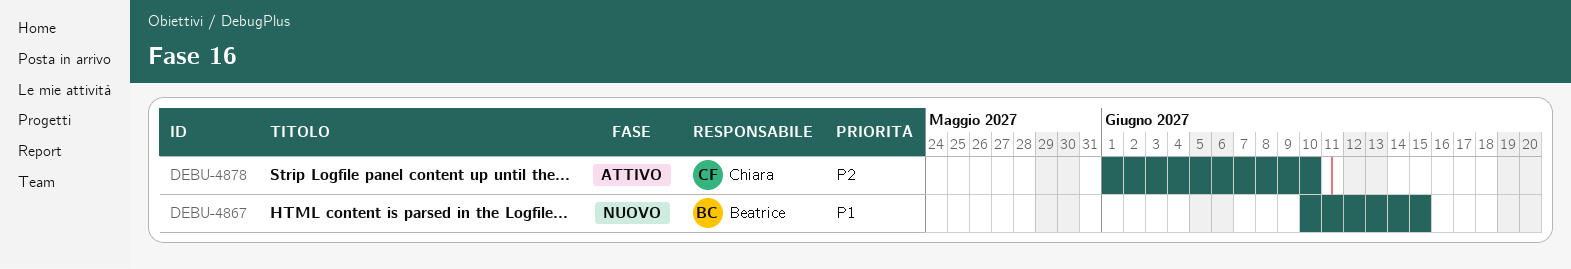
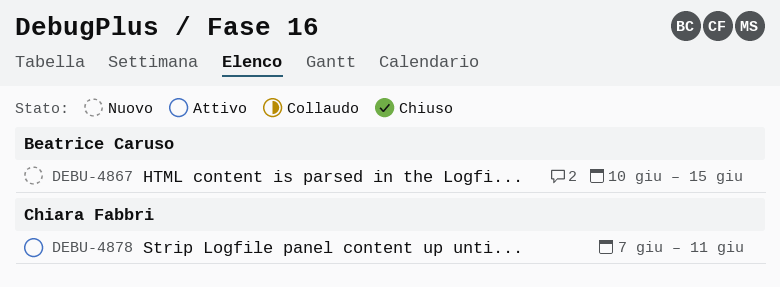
DEBU-4878, start: Jun 1 -> Jun 7
DEBU-4878, due: Jun 10 -> Jun 11

